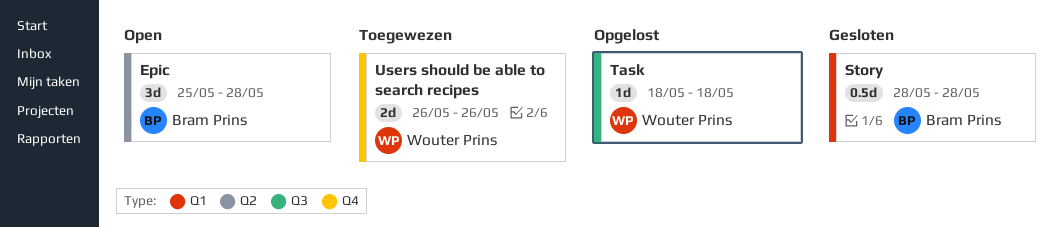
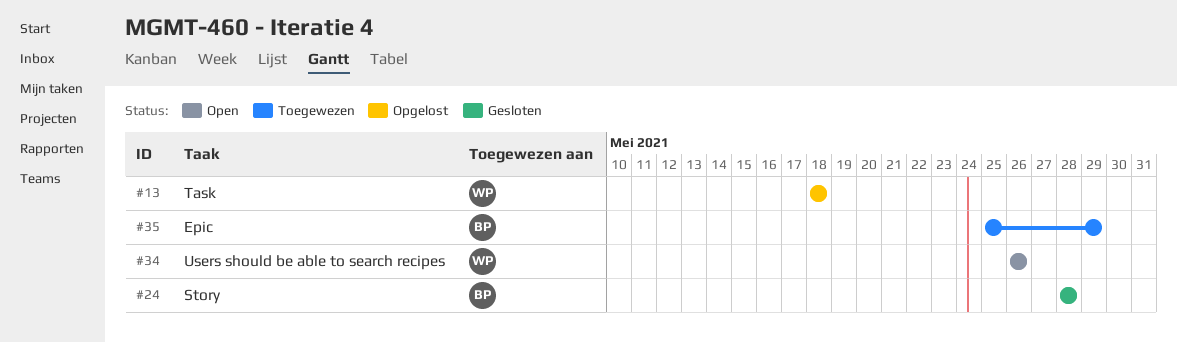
Epic, status: Open -> Toegewezen
Epic, due: May 28 -> May 29
Users should be able to search recipes, status: Toegewezen -> Open

